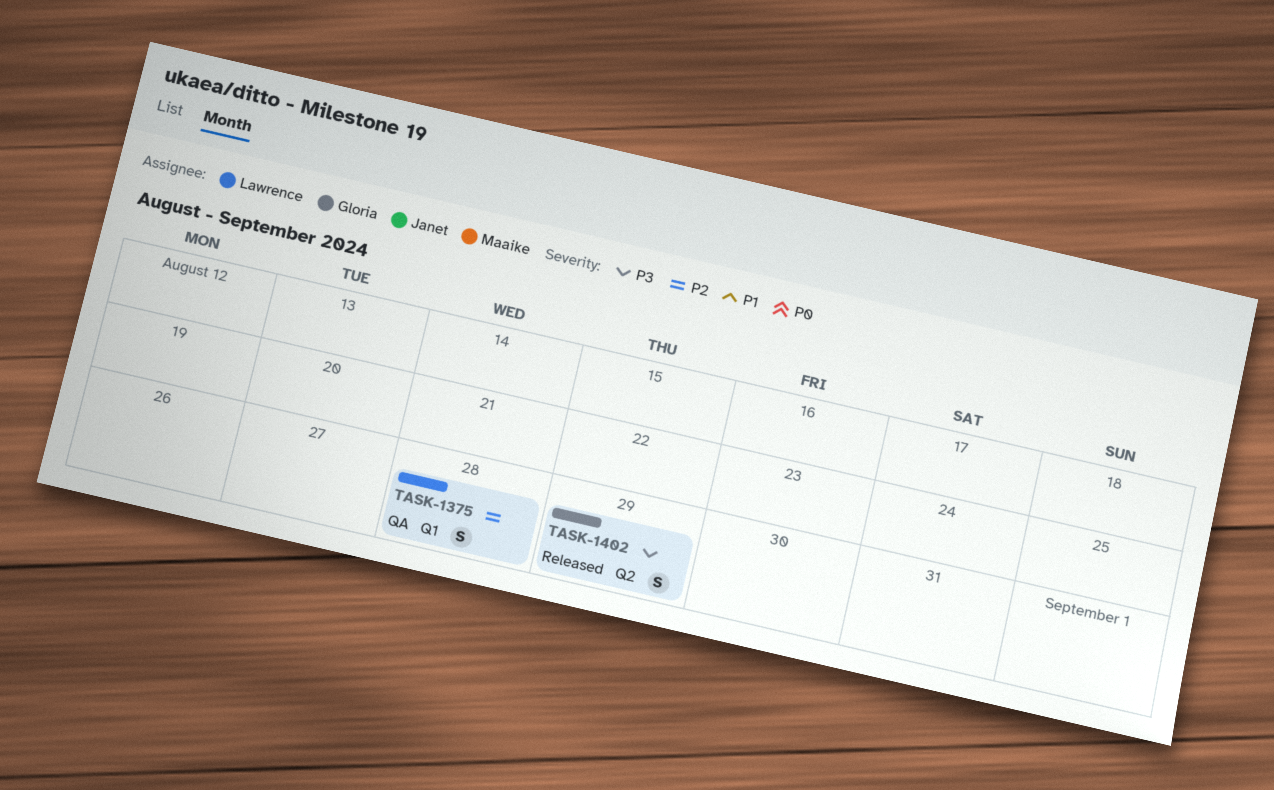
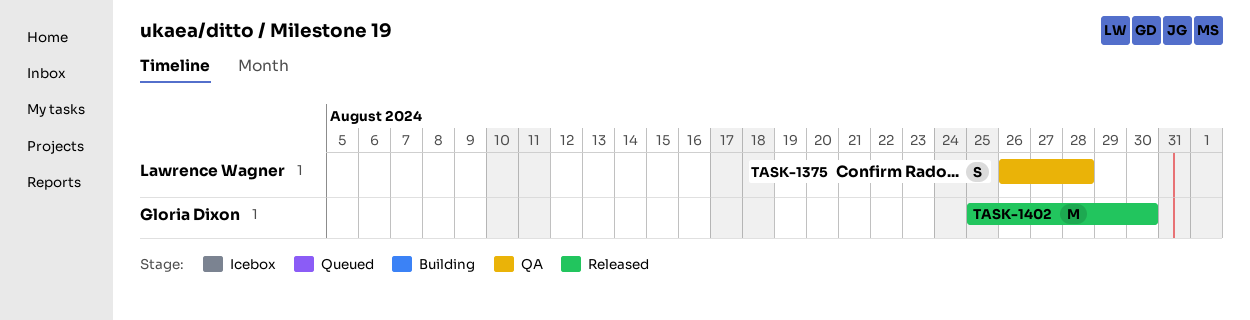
TASK-1402, estimate: S -> M
TASK-1402, due: Aug 29 -> Aug 30

